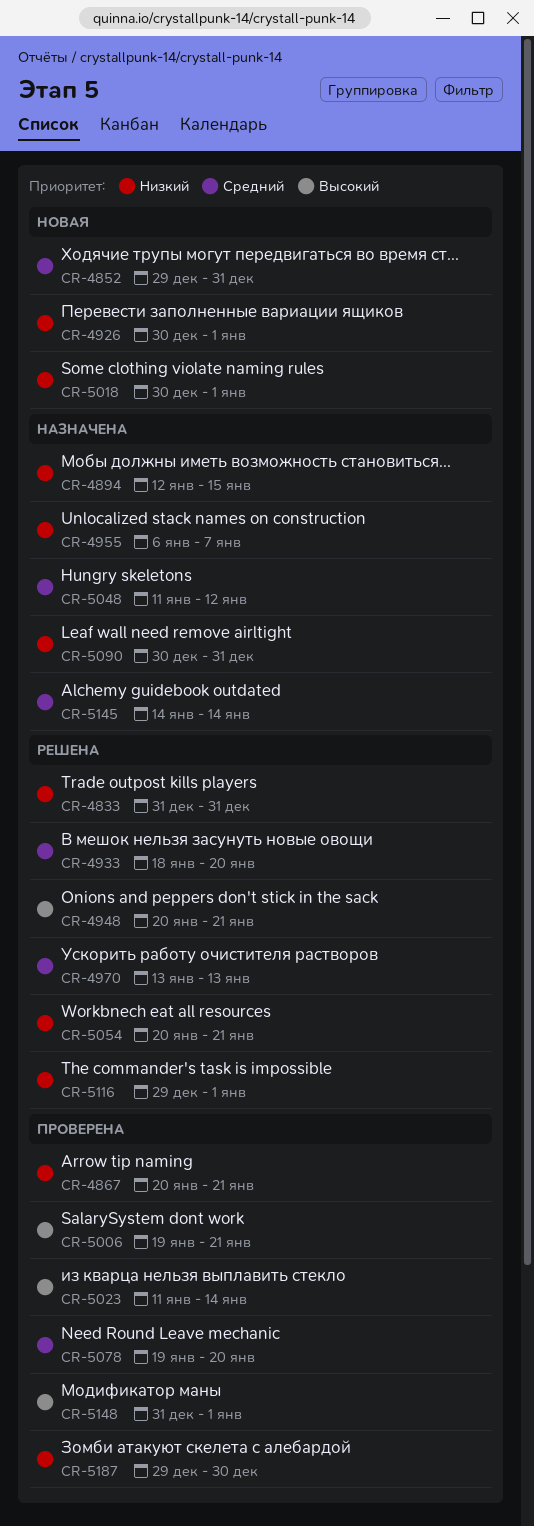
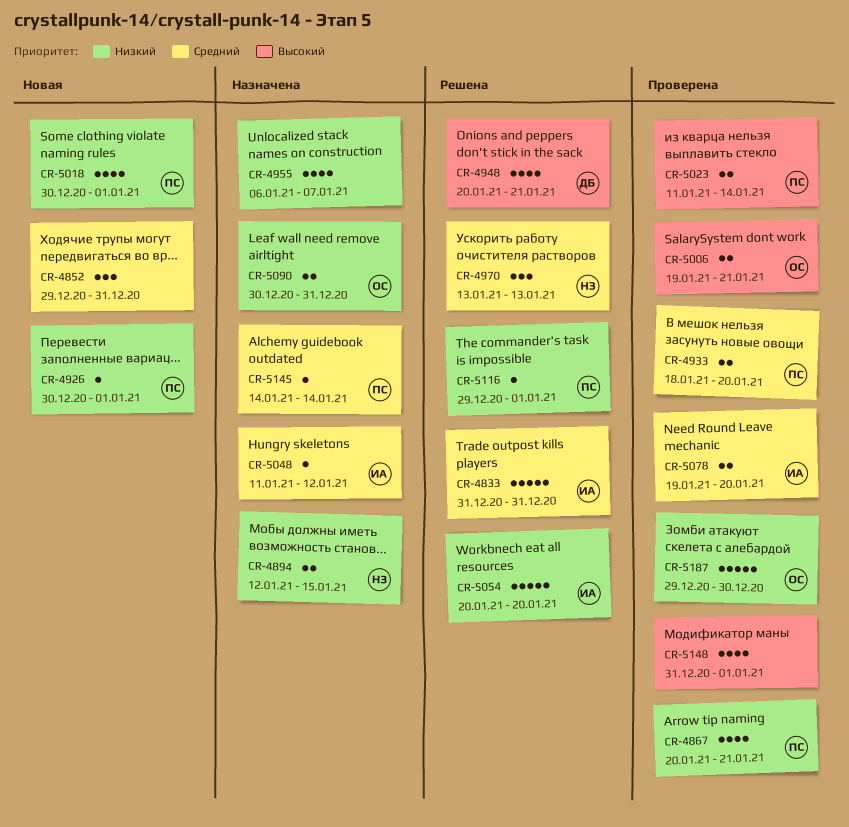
CR-4833, priority: Низкий -> Средний
CR-4933, status: Решена -> Проверена
CR-5054, due: Jan 21 -> Jan 20

